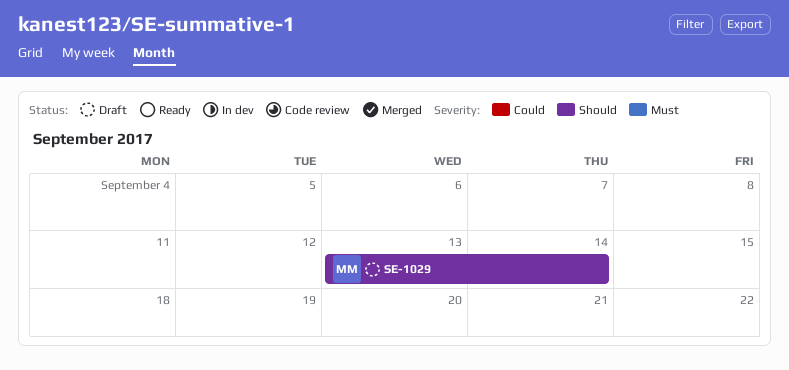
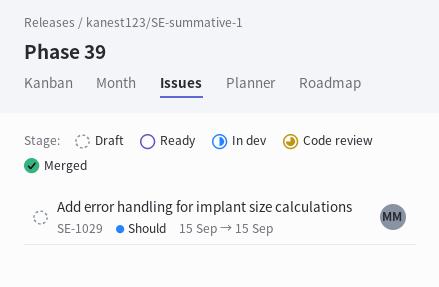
SE-1029, start: Sep 13 -> Sep 15
SE-1029, due: Sep 14 -> Sep 15

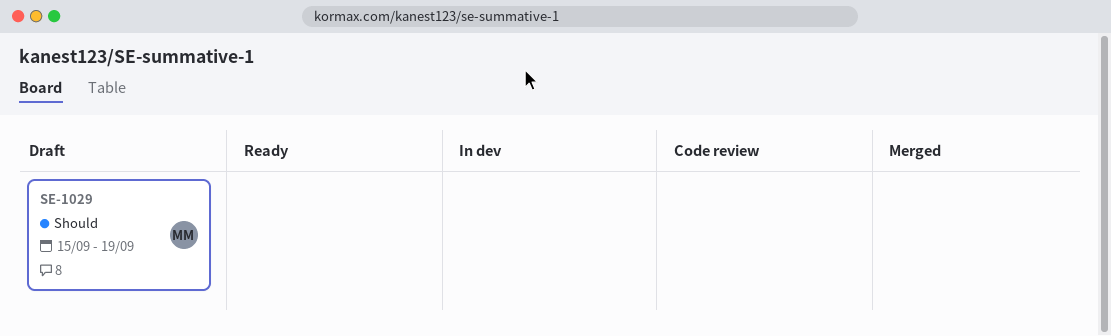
SE-1029, due: Sep 15 -> Sep 19

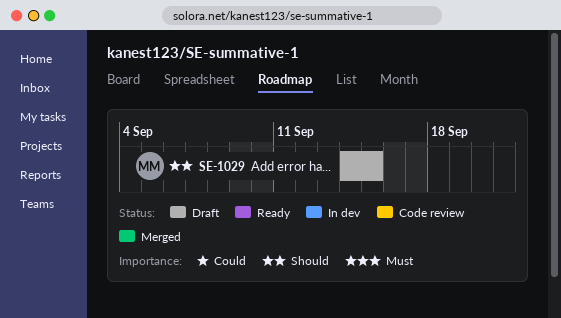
SE-1029, start: Sep 15 -> Sep 14
SE-1029, due: Sep 19 -> Sep 15

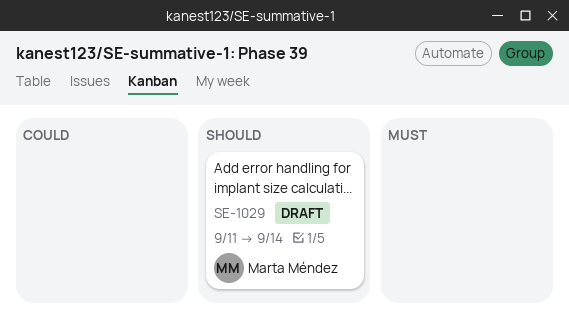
SE-1029, start: Sep 14 -> Sep 11
SE-1029, due: Sep 15 -> Sep 14

